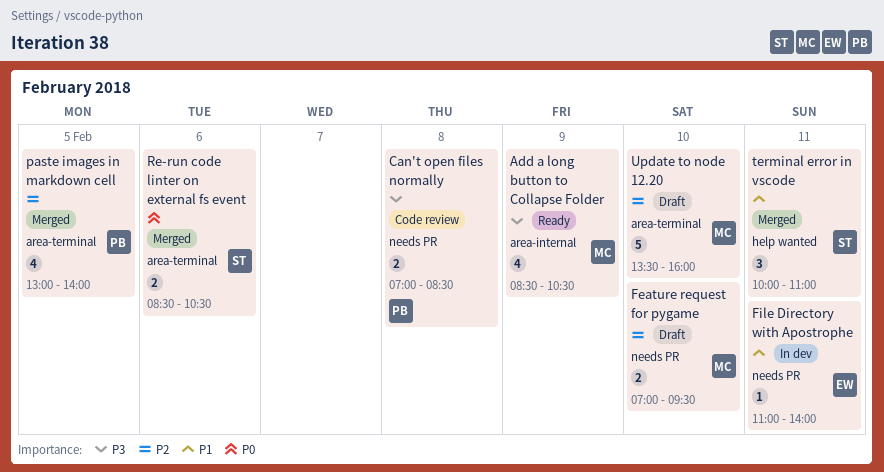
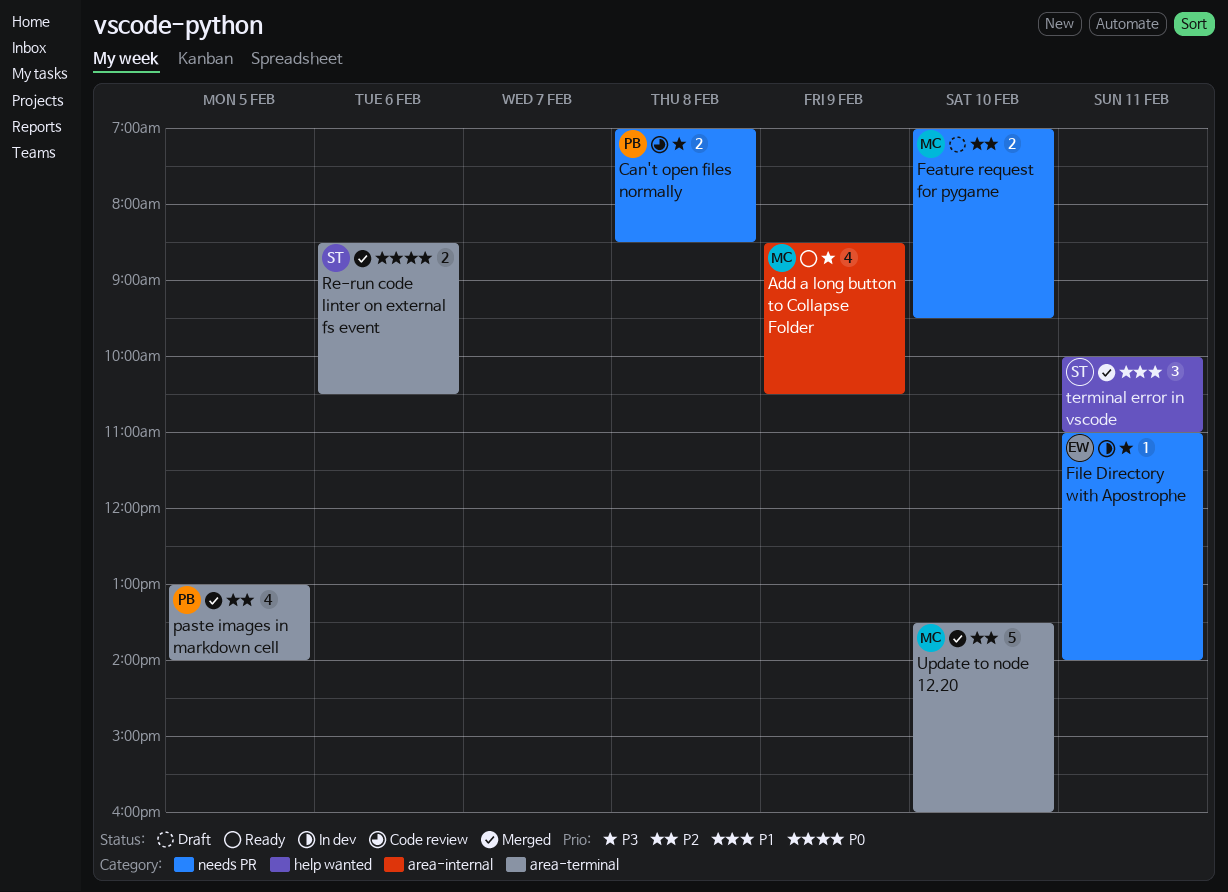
File Directory with Apostrophe, priority: P1 -> P3
Update to node 12.20, status: Draft -> Merged

